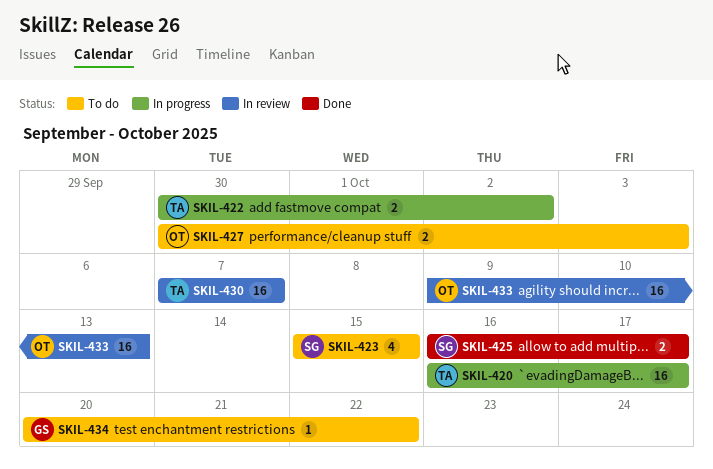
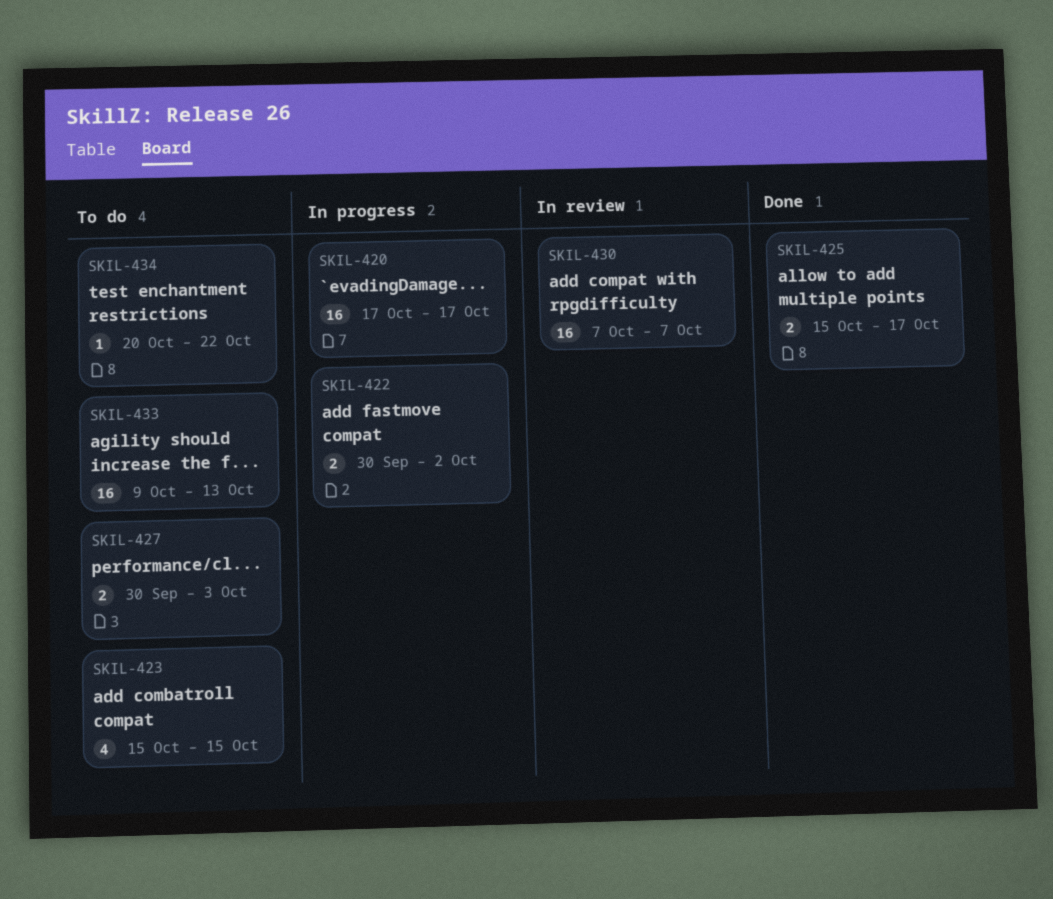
SKIL-420, start: Oct 16 -> Oct 17
SKIL-425, start: Oct 16 -> Oct 15
SKIL-433, status: In review -> To do

